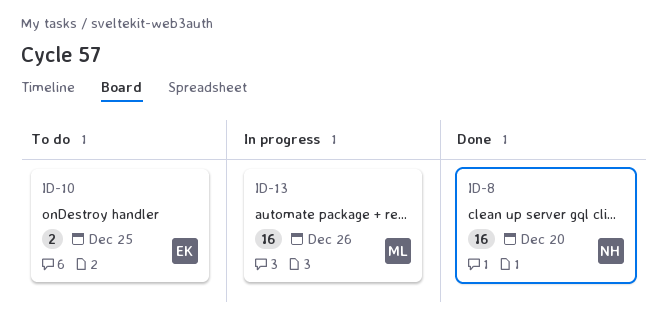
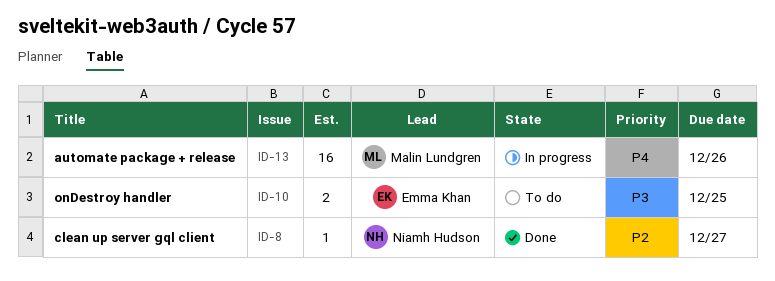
ID-8, estimate: 16 -> 1
ID-8, due: Dec 20 -> Dec 27

